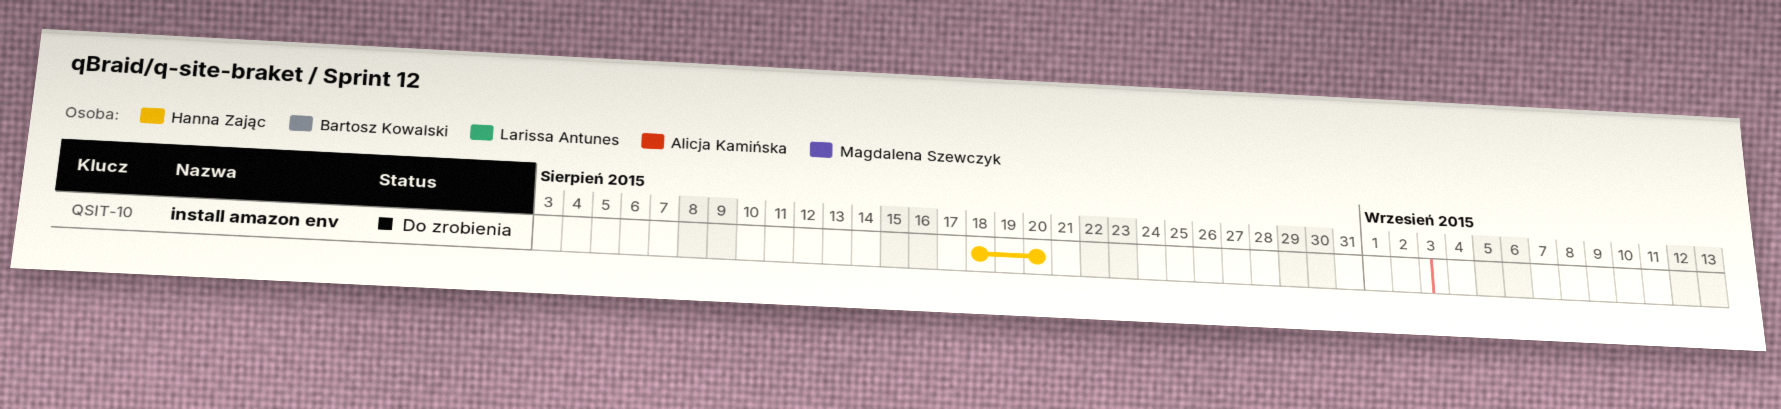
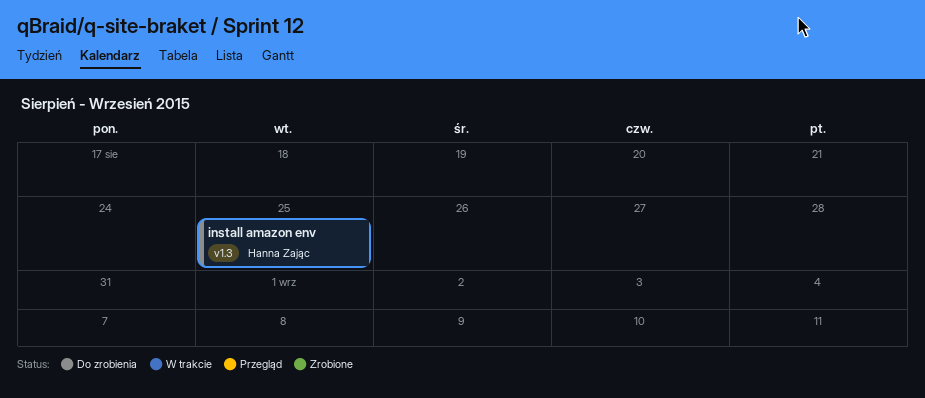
install amazon env, due: Aug 20 -> Aug 25

